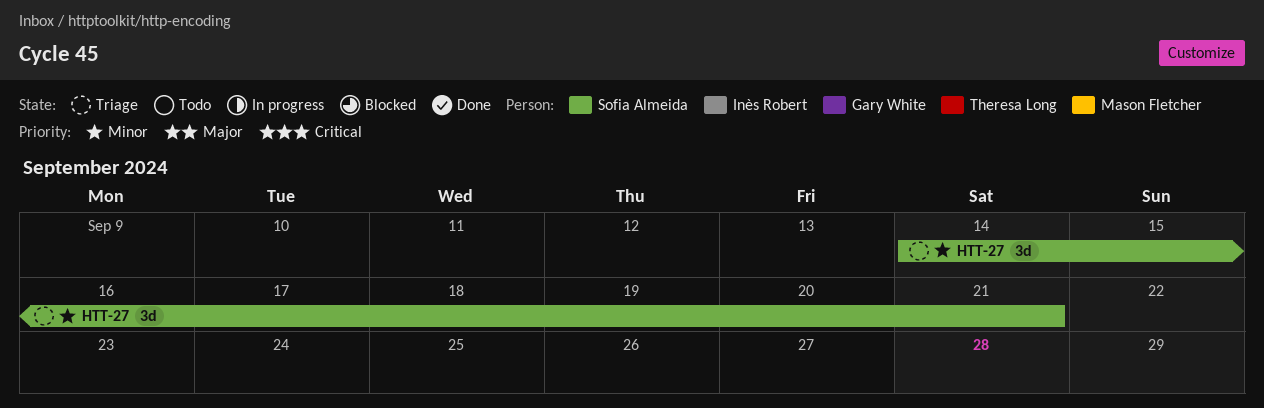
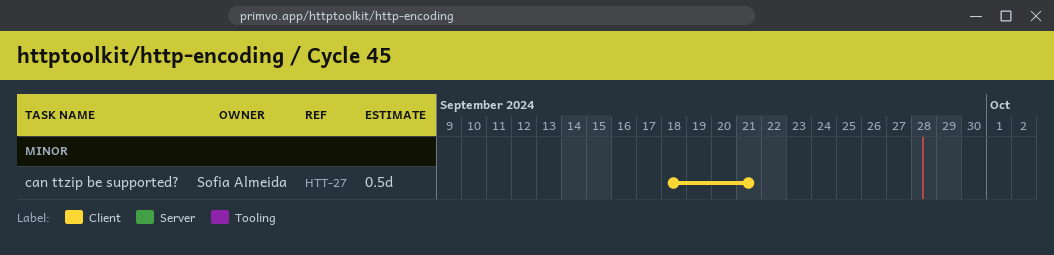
HTT-27, estimate: 3d -> 0.5d
HTT-27, start: Sep 14 -> Sep 18

